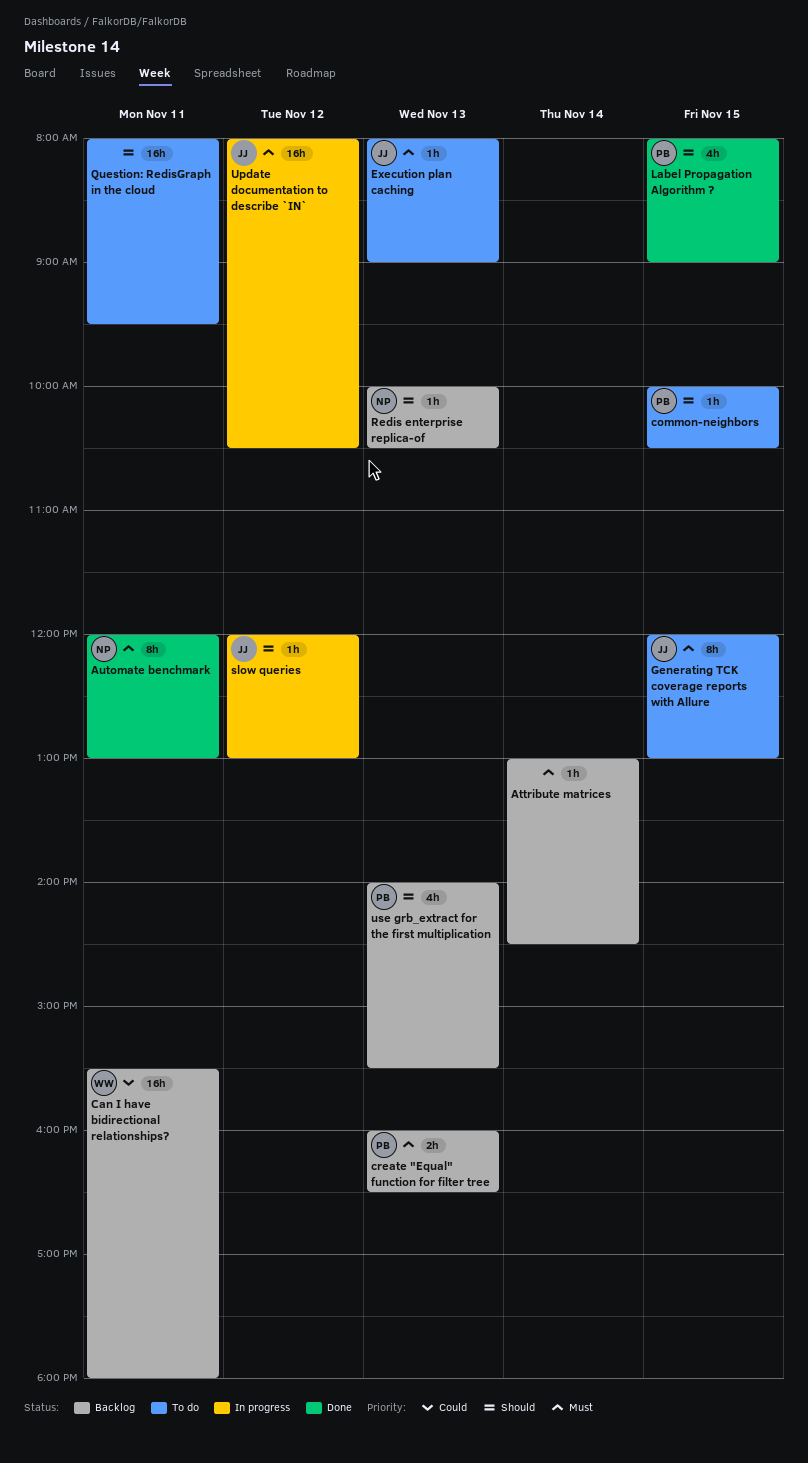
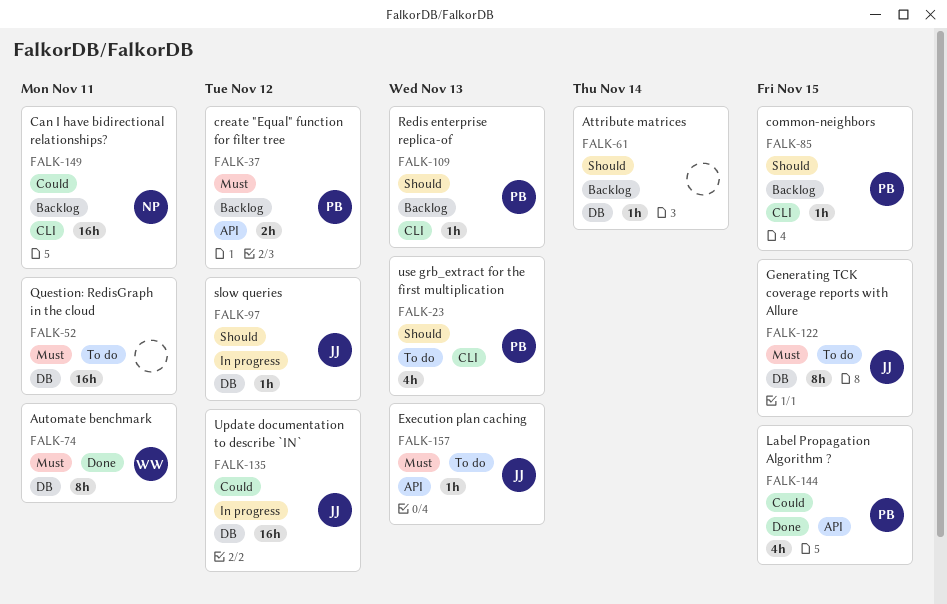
Attribute matrices, priority: Must -> Should
Automate benchmark, owner: NP -> WW
Can I have bidirectional relationships?, owner: WW -> NP
common-neighbors, status: To do -> Backlog
create "Equal" function for filter tree, day: Nov 13 -> Nov 12
Label Propagation Algorithm ?, priority: Should -> Could
Question: RedisGraph in the cloud, priority: Should -> Must
Redis enterprise replica-of, owner: NP -> PB
Update documentation to describe `IN`, priority: Must -> Could
use grb_extract for the first multiplication, status: Backlog -> To do

